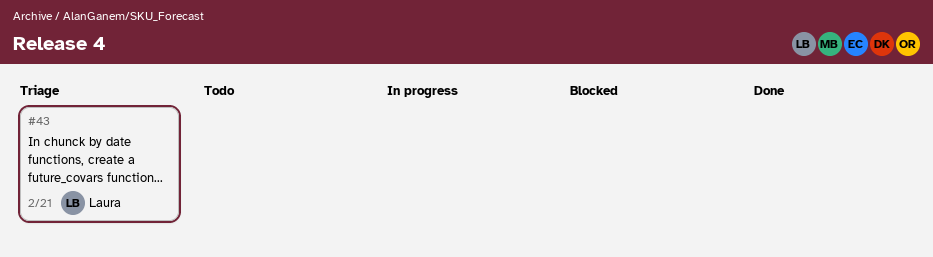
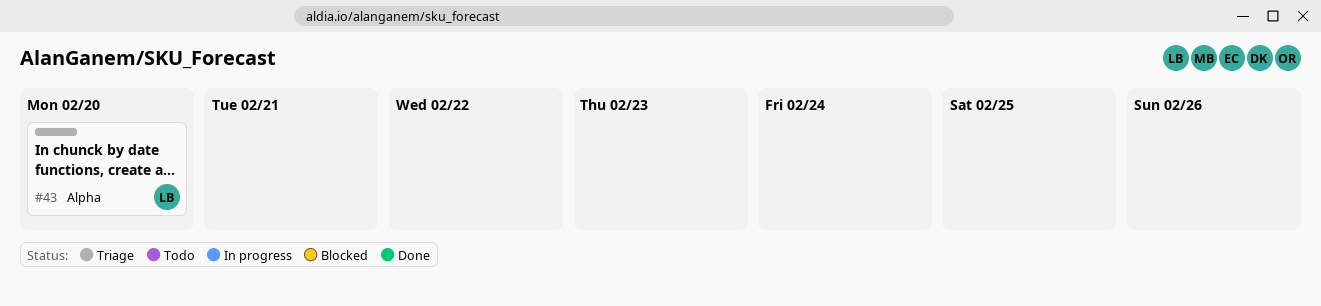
#43, due: Feb 21 -> Feb 20

